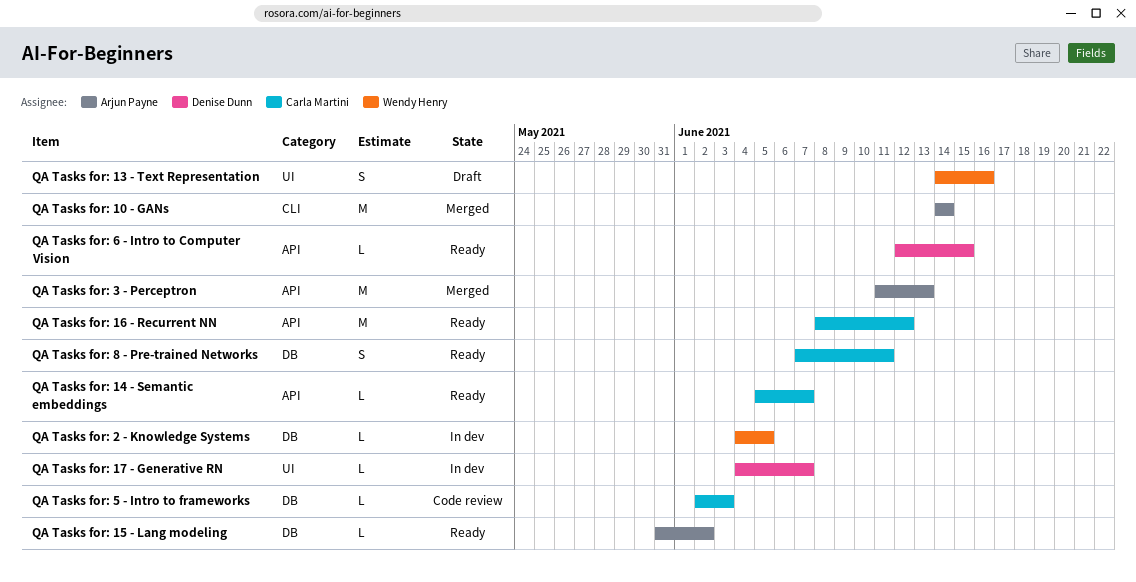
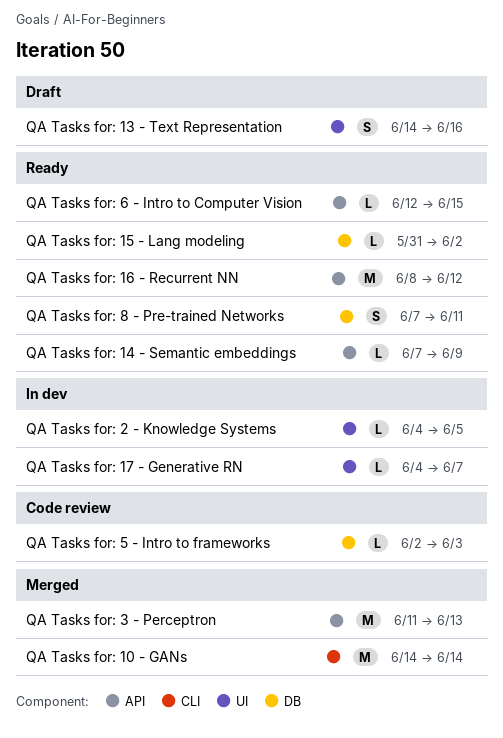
QA Tasks for: 14 - Semantic embeddings, start: Jun 5 -> Jun 7
QA Tasks for: 14 - Semantic embeddings, due: Jun 7 -> Jun 9
QA Tasks for: 2 - Knowledge Systems, label: DB -> UI

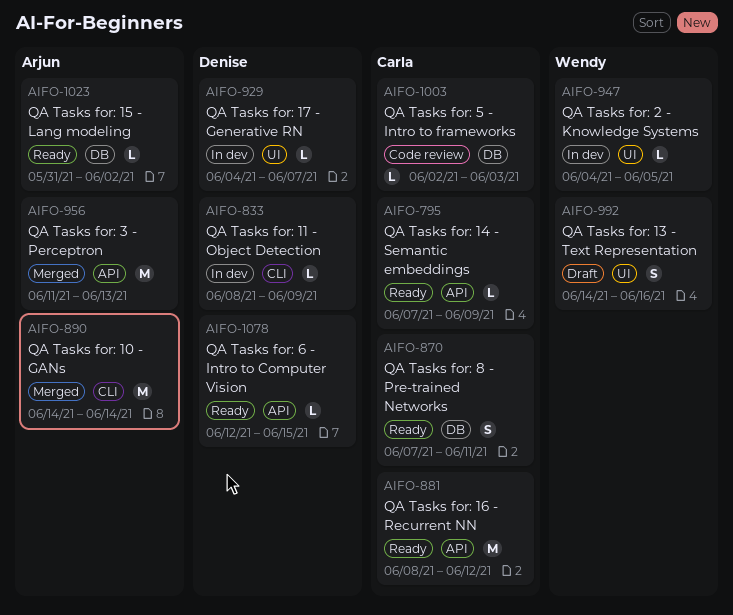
QA Tasks for: 11 - Object Detection: none -> present

